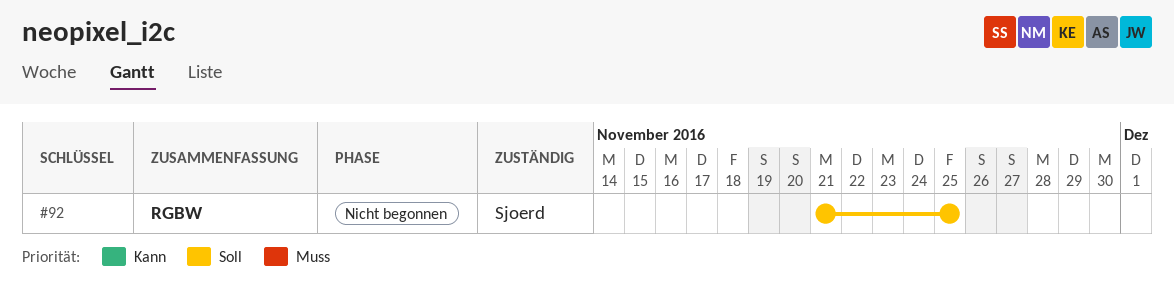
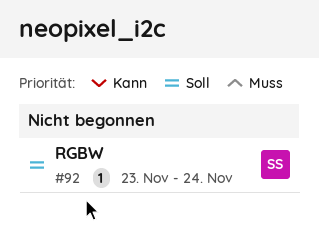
#92, start: Nov 21 -> Nov 23
#92, due: Nov 25 -> Nov 24

